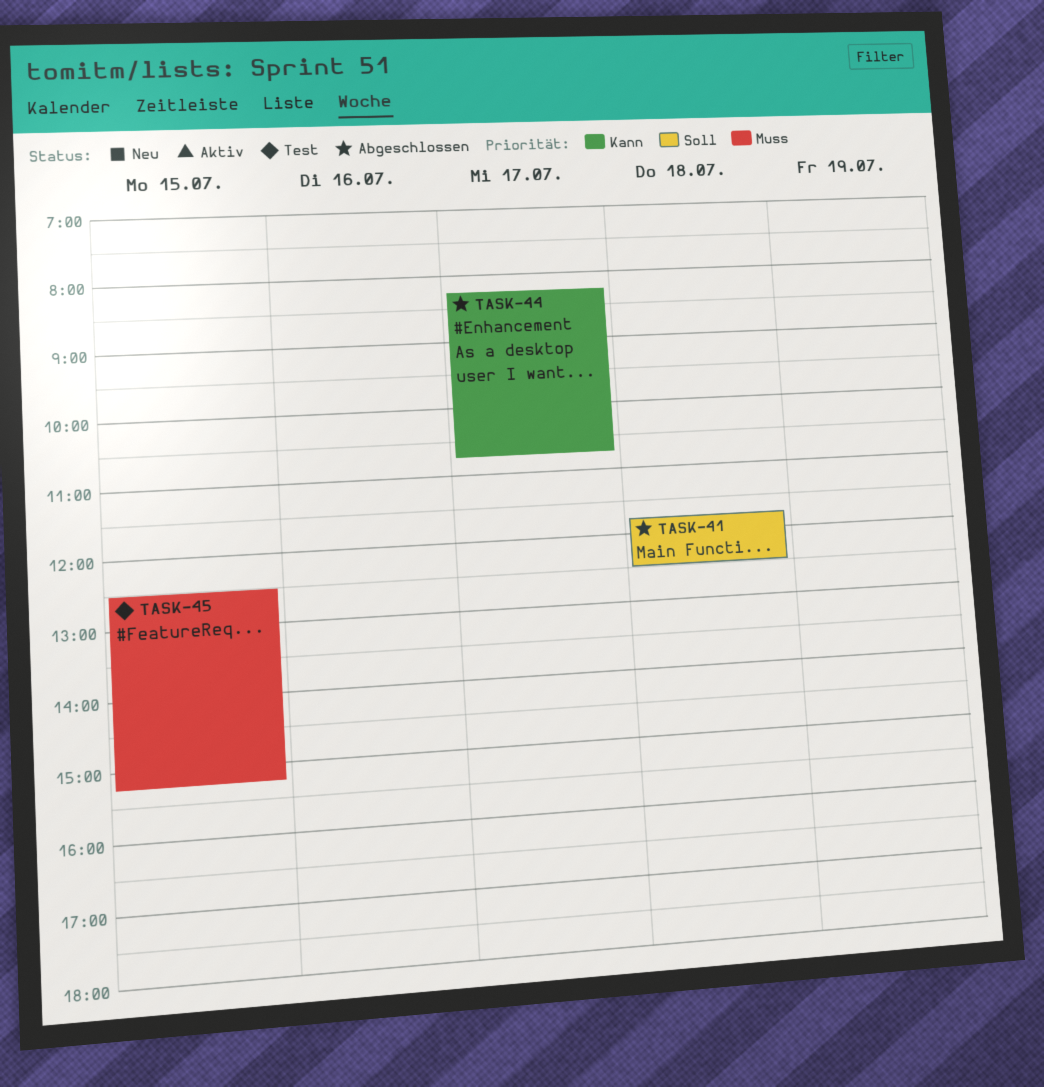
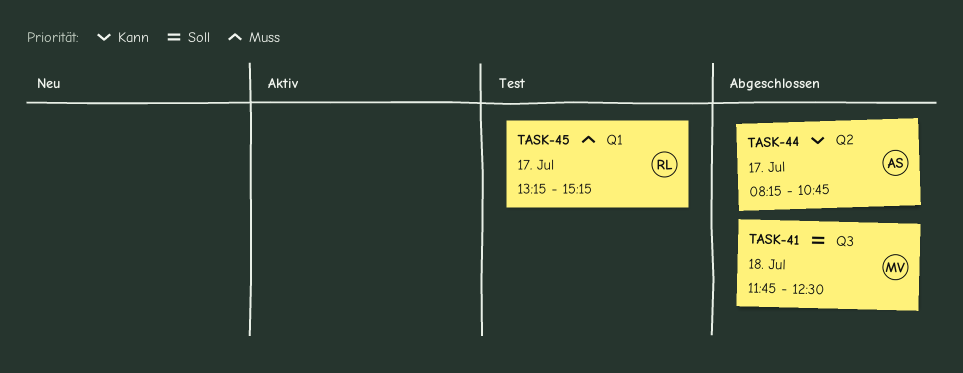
TASK-45, day: Jul 15 -> Jul 17
TASK-45, begins: 12:30 -> 13:15

